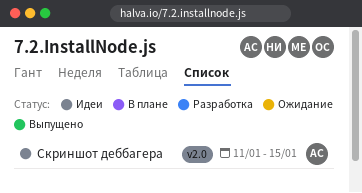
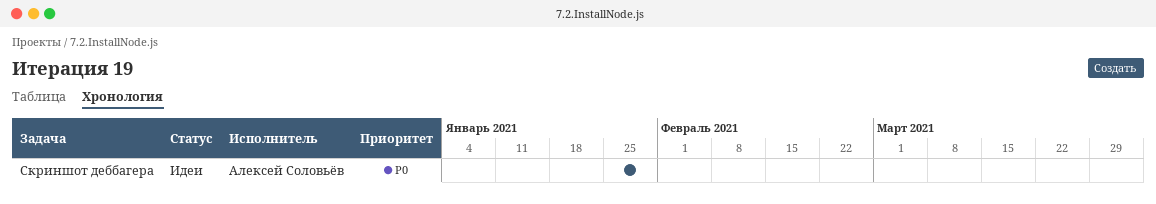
Скриншот деббагера, start: Jan 11 -> Jan 25
Скриншот деббагера, due: Jan 15 -> Jan 29

